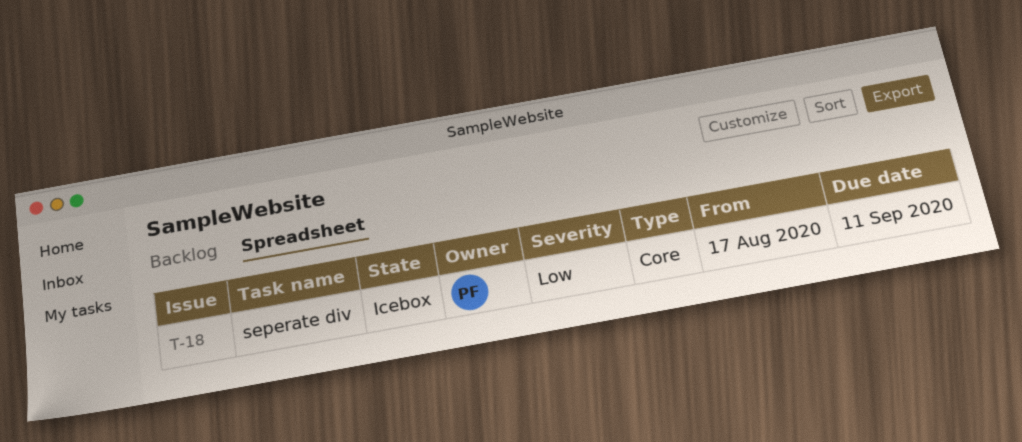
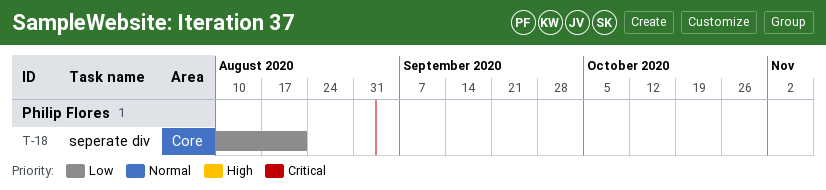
T-18, start: Aug 17 -> Aug 10
T-18, due: Sep 11 -> Aug 21

